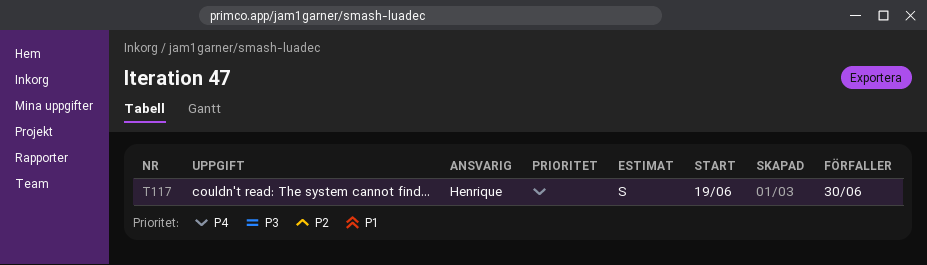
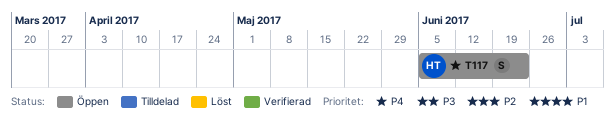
T117, start: Jun 19 -> Jun 5
T117, due: Jun 30 -> Jun 23

